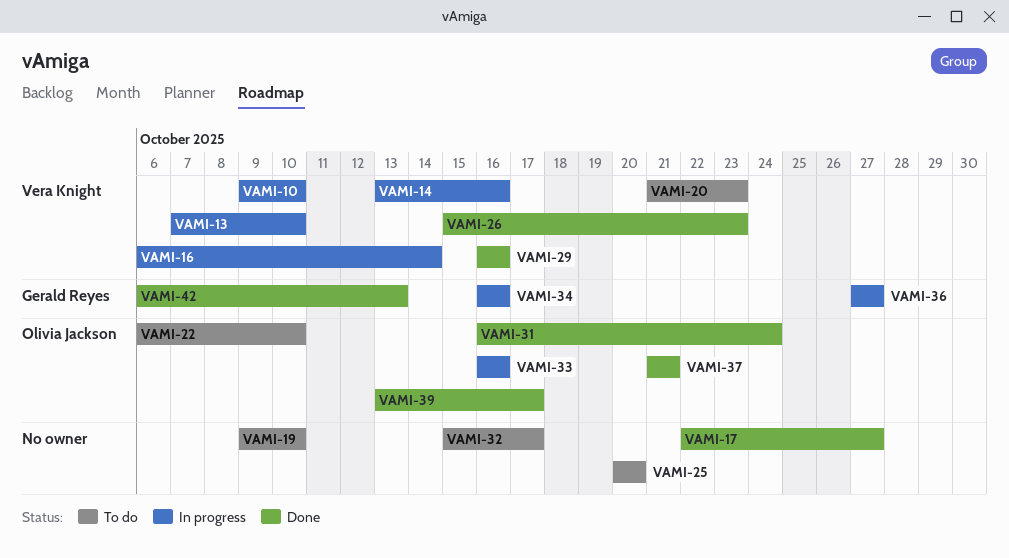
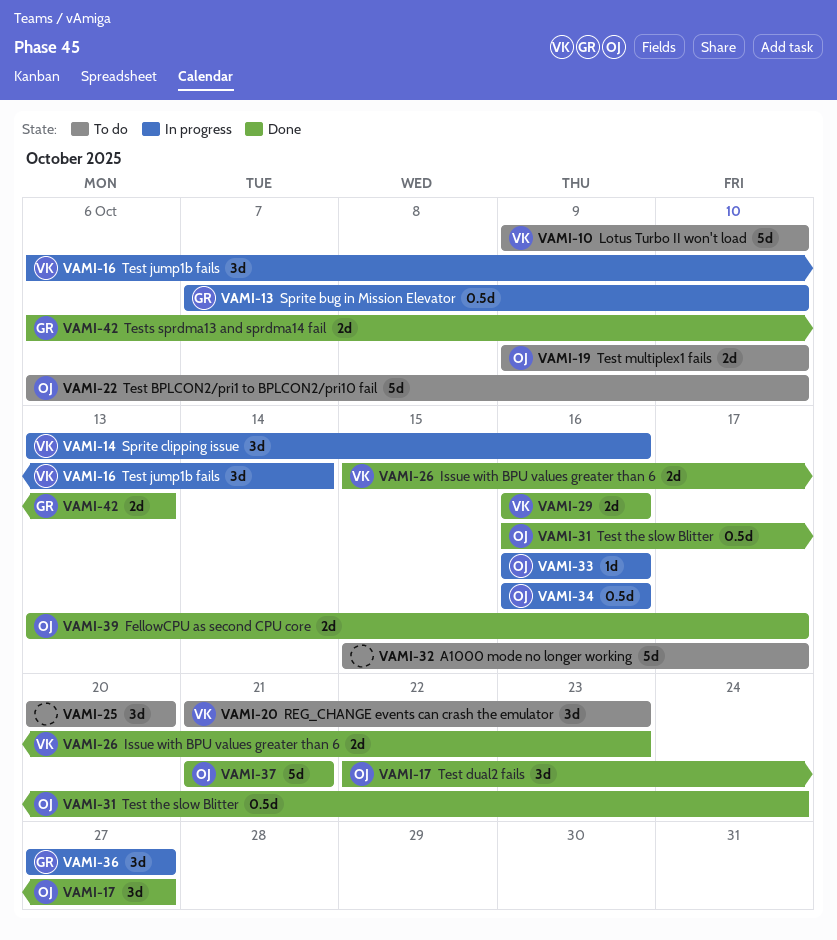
VAMI-10, status: In progress -> To do
VAMI-13, owner: Vera Knight -> Gerald Reyes
VAMI-17, owner: none -> Olivia Jackson
VAMI-19, owner: none -> Olivia Jackson
VAMI-34, owner: Gerald Reyes -> Olivia Jackson

